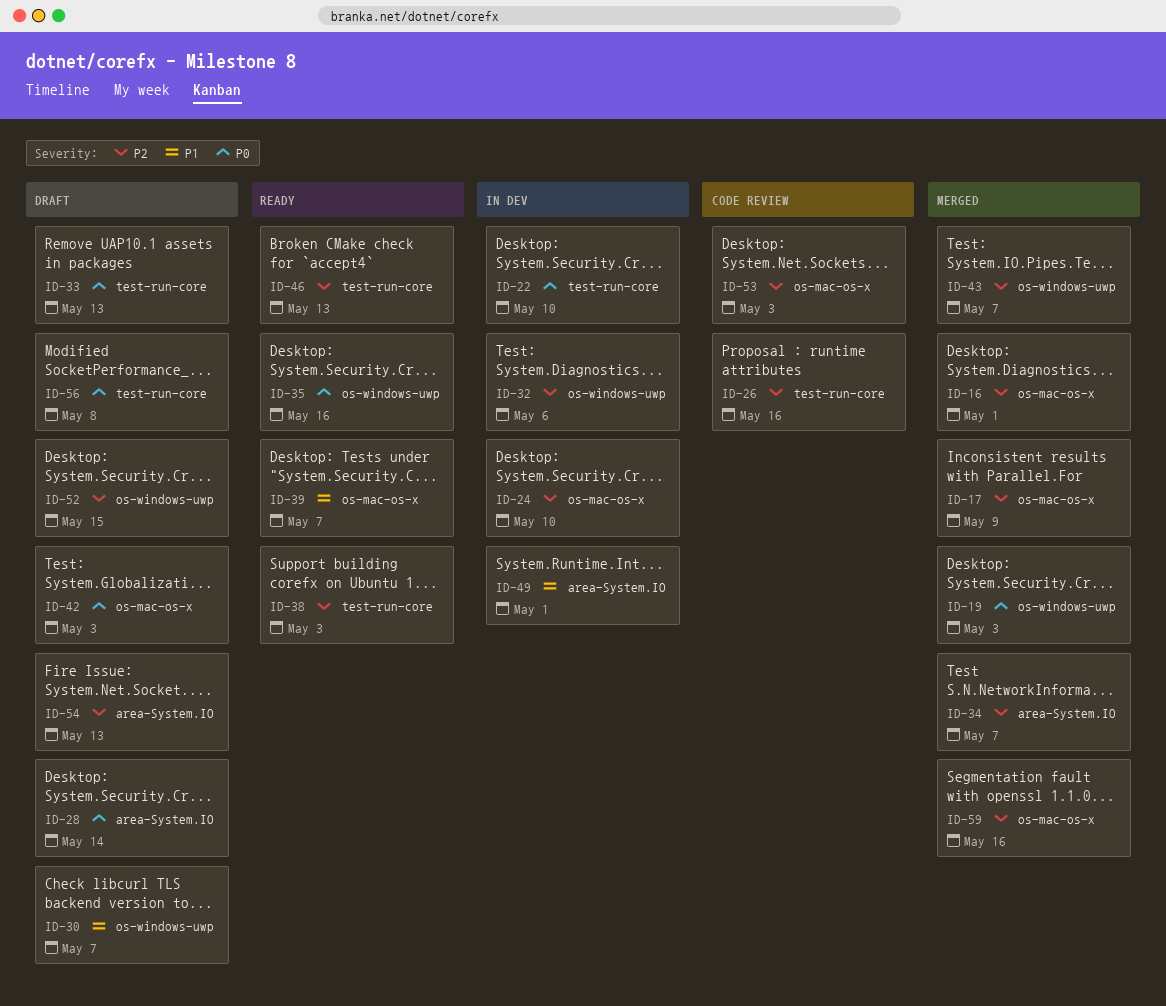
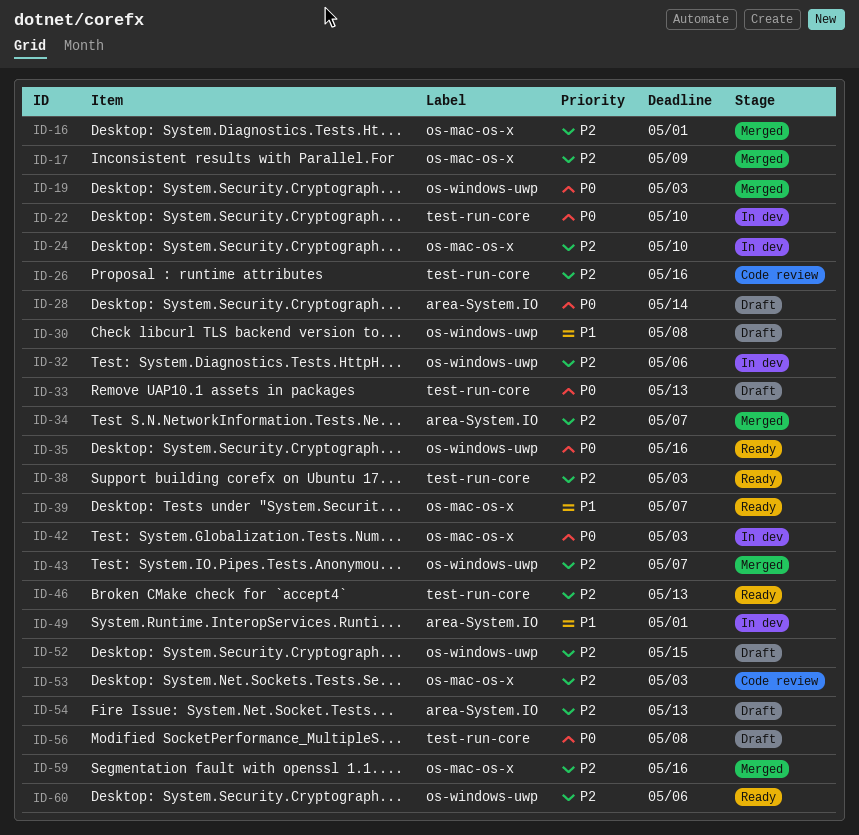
ID-30, due: May 7 -> May 8
ID-42, status: Draft -> In dev
ID-60: none -> present

